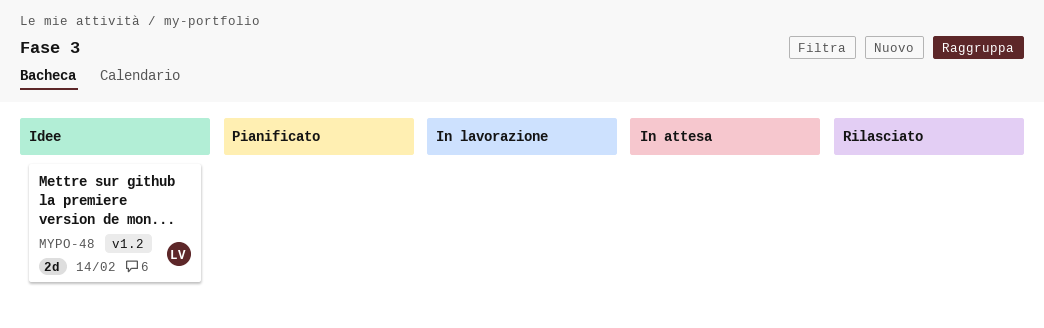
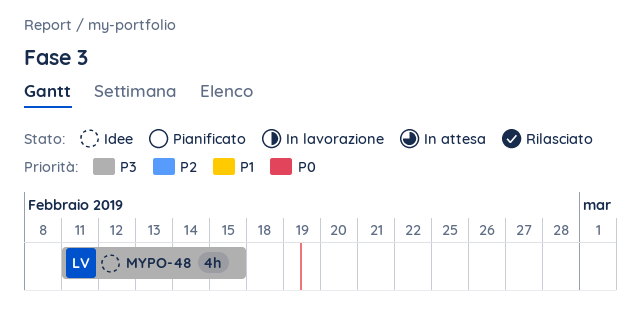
MYPO-48, estimate: 2d -> 4h
MYPO-48, due: Feb 14 -> Feb 15

